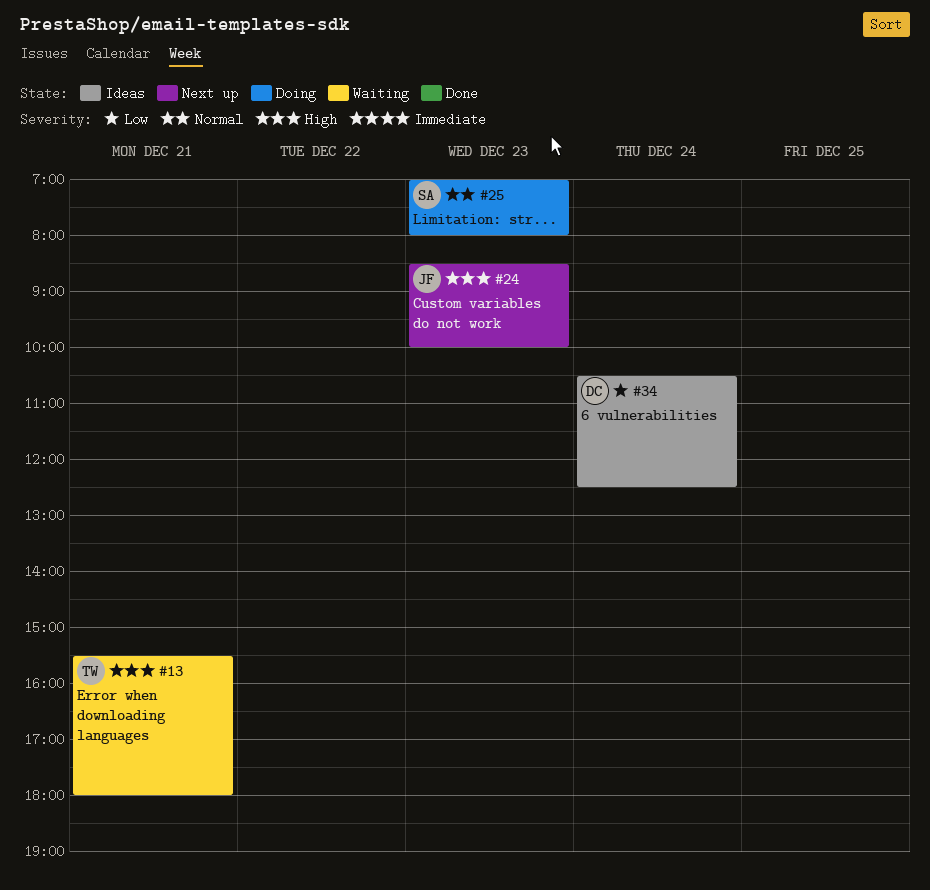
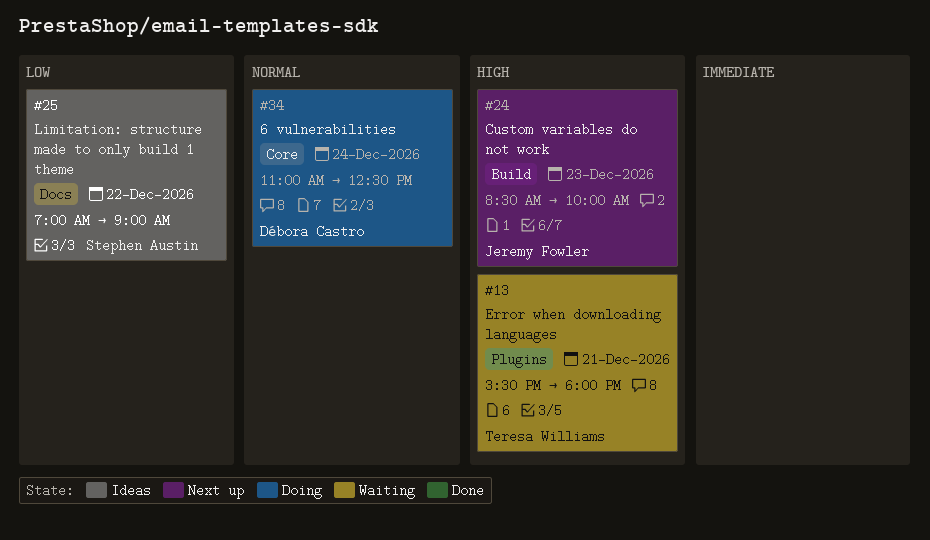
#25, status: Doing -> Ideas
#25, priority: Normal -> Low
#25, day: Dec 23 -> Dec 22
#25, ends: 08:00 -> 09:00
#34, status: Ideas -> Doing
#34, priority: Low -> Normal
#34, begins: 10:30 -> 11:00

